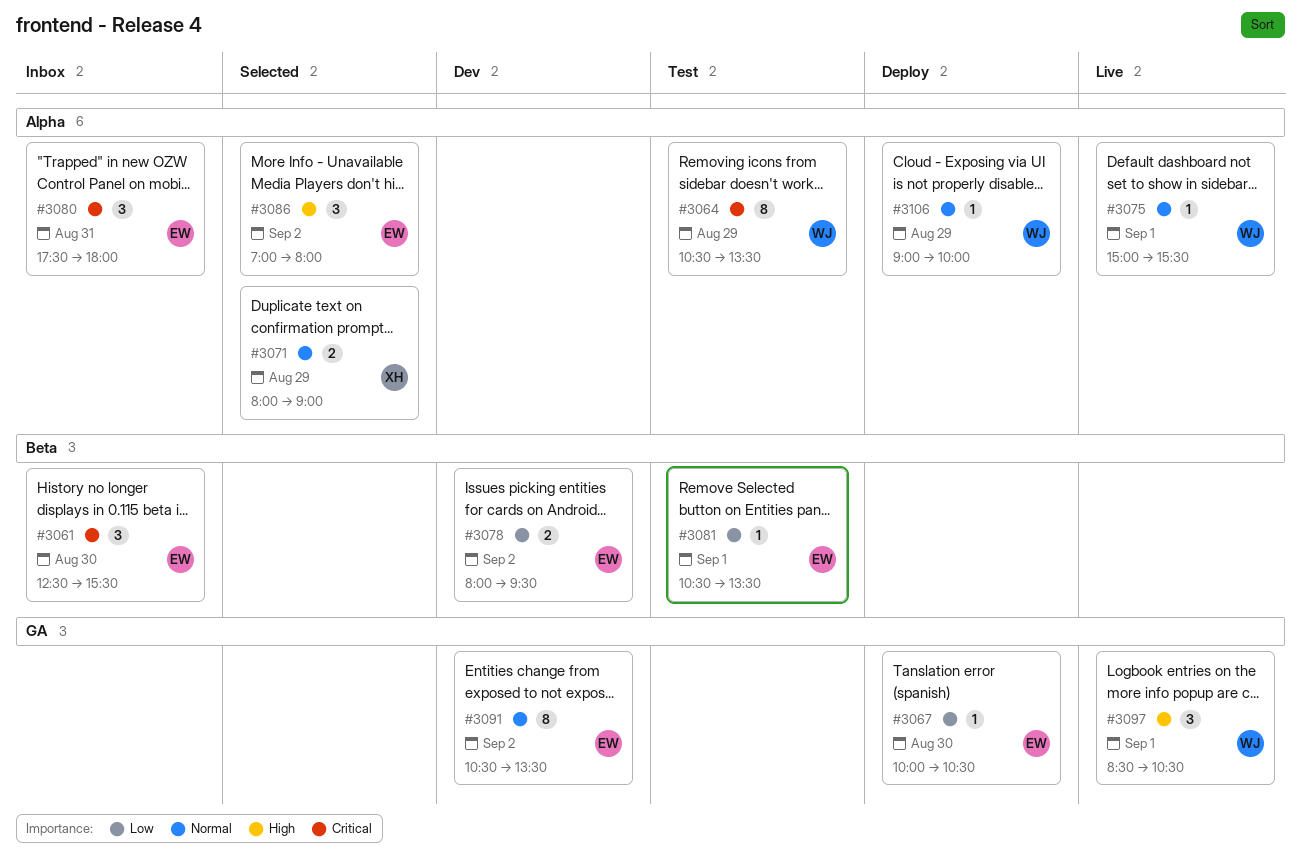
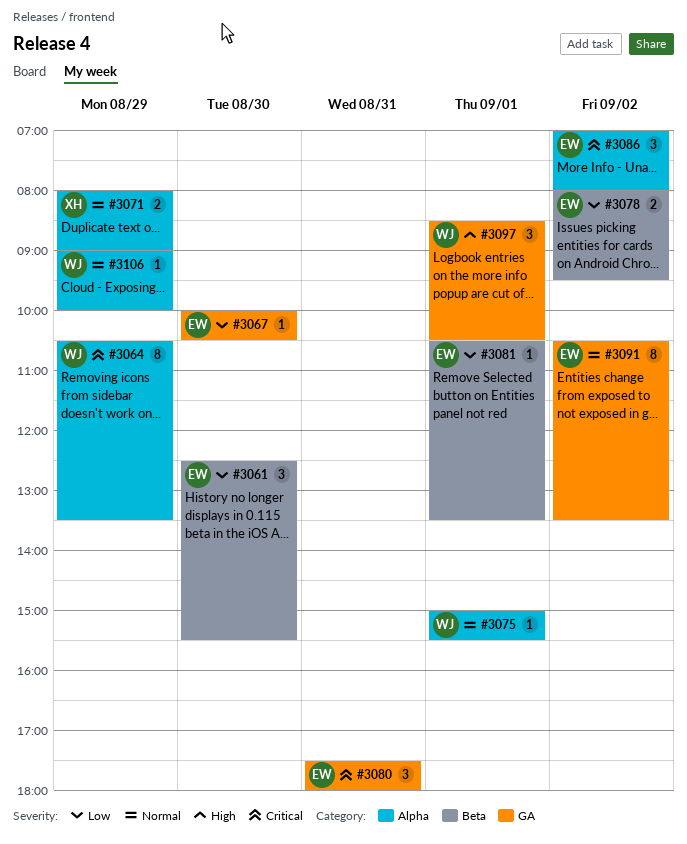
#3061, priority: Critical -> Low
#3080, label: Alpha -> GA
#3086, priority: High -> Critical

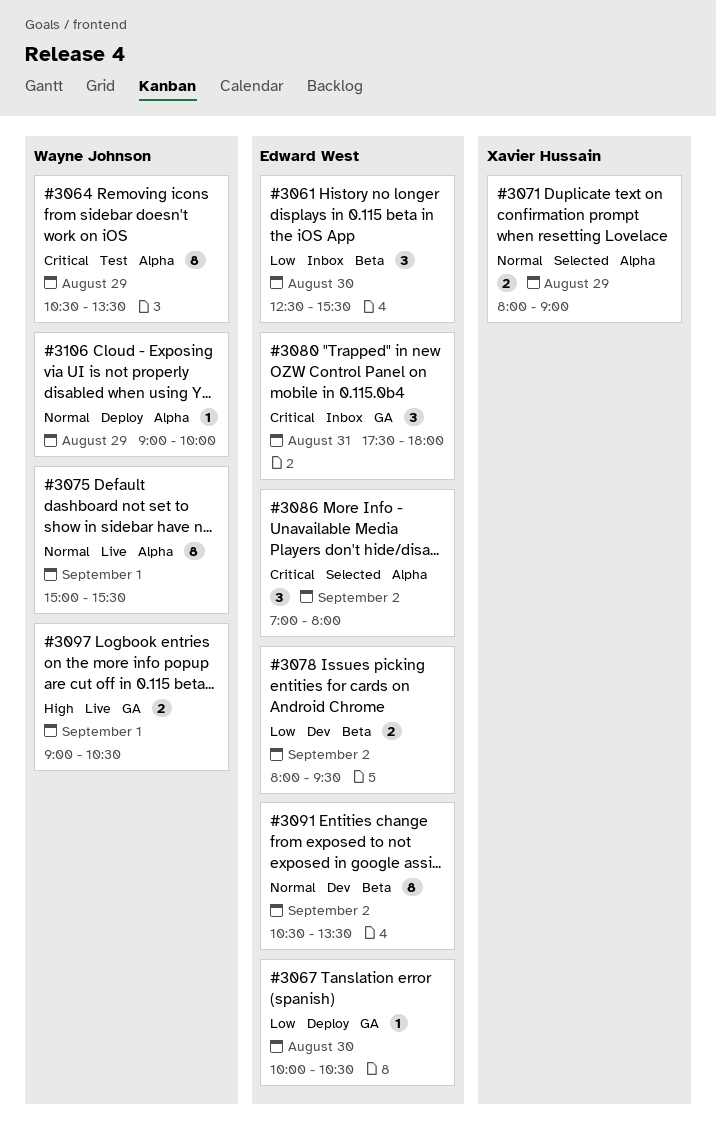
#3075, estimate: 1 -> 8
#3081: present -> none
#3091, label: GA -> Beta
#3097, estimate: 3 -> 2
#3097, begins: 08:30 -> 09:00

